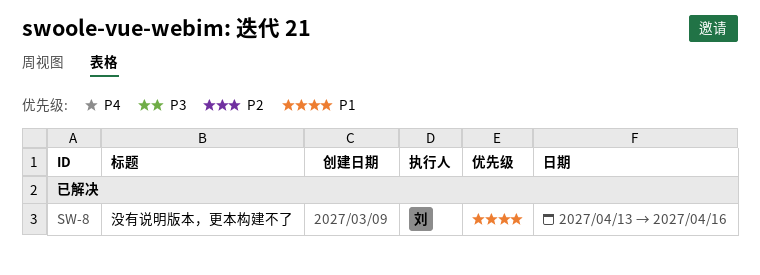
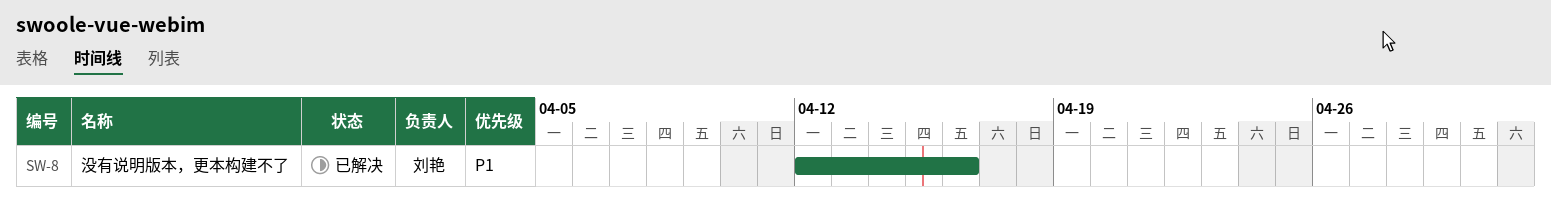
SW-8, start: Apr 13 -> Apr 12

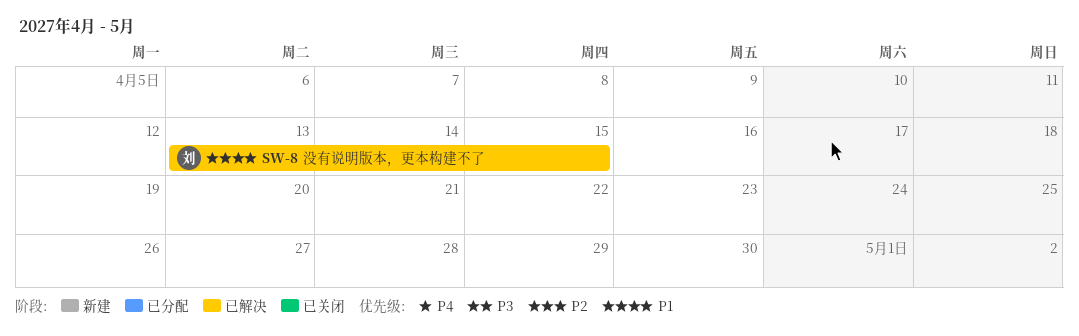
SW-8, start: Apr 12 -> Apr 13
SW-8, due: Apr 16 -> Apr 15

